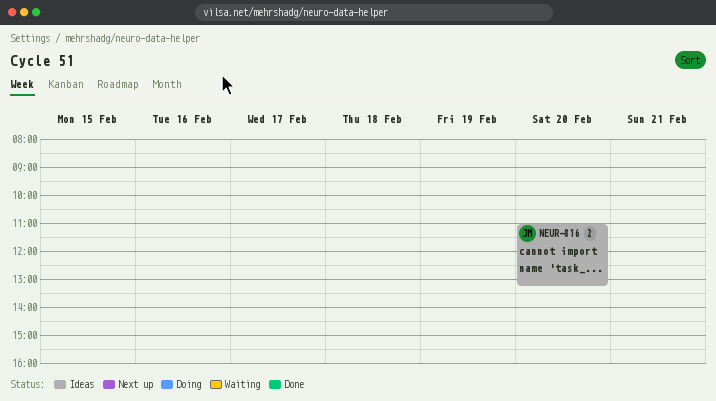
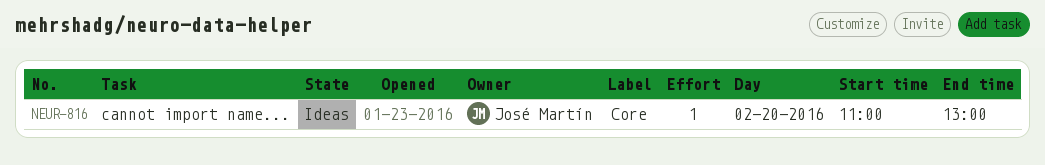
NEUR-816, estimate: 2 -> 1
NEUR-816, ends: 13:15 -> 13:00

